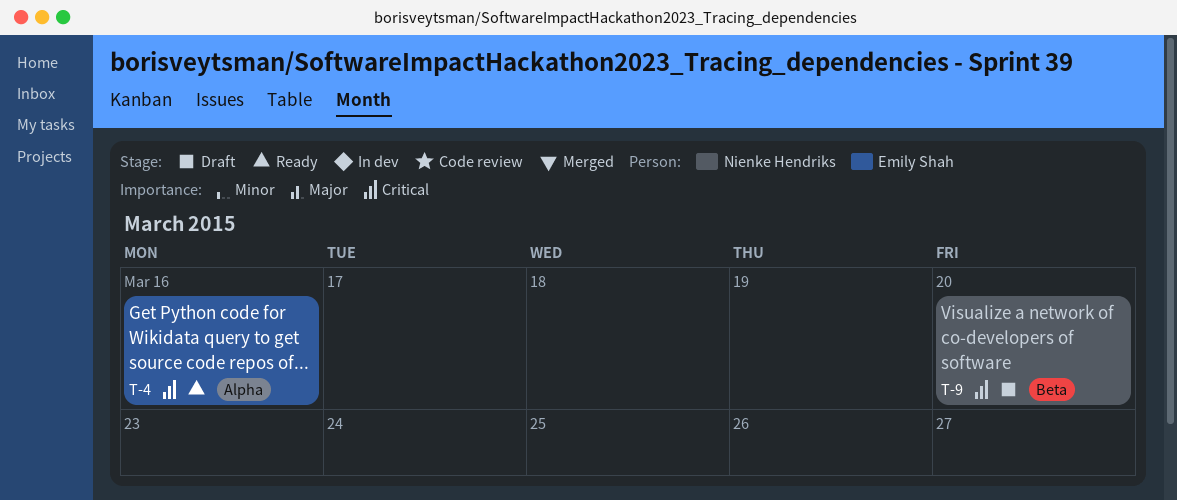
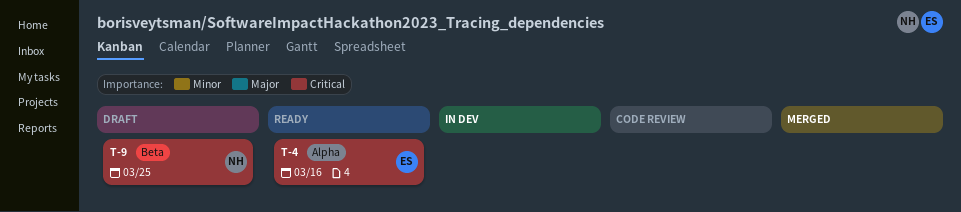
T-9, due: Mar 20 -> Mar 25

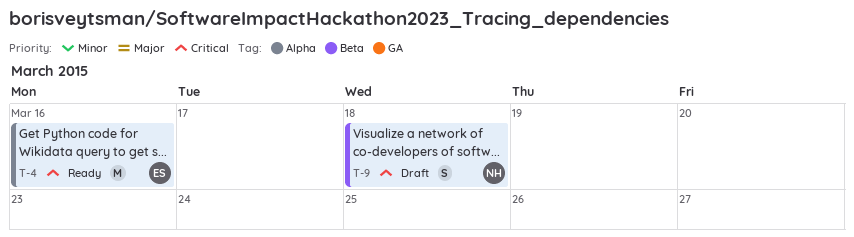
T-9, due: Mar 25 -> Mar 18

